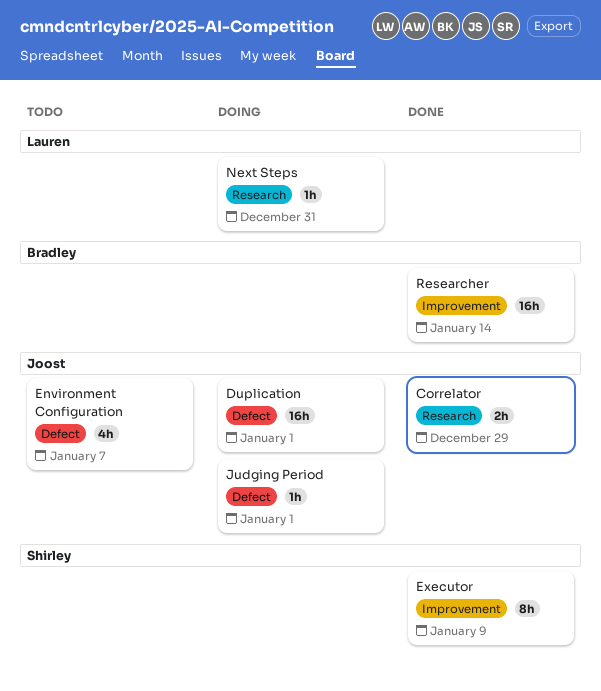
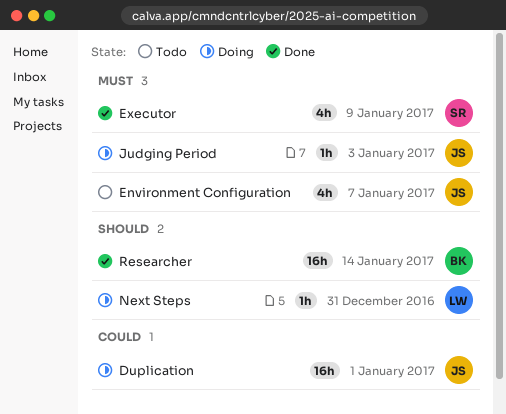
Correlator: present -> none
Executor, estimate: 8h -> 4h
Judging Period, due: Jan 1 -> Jan 3

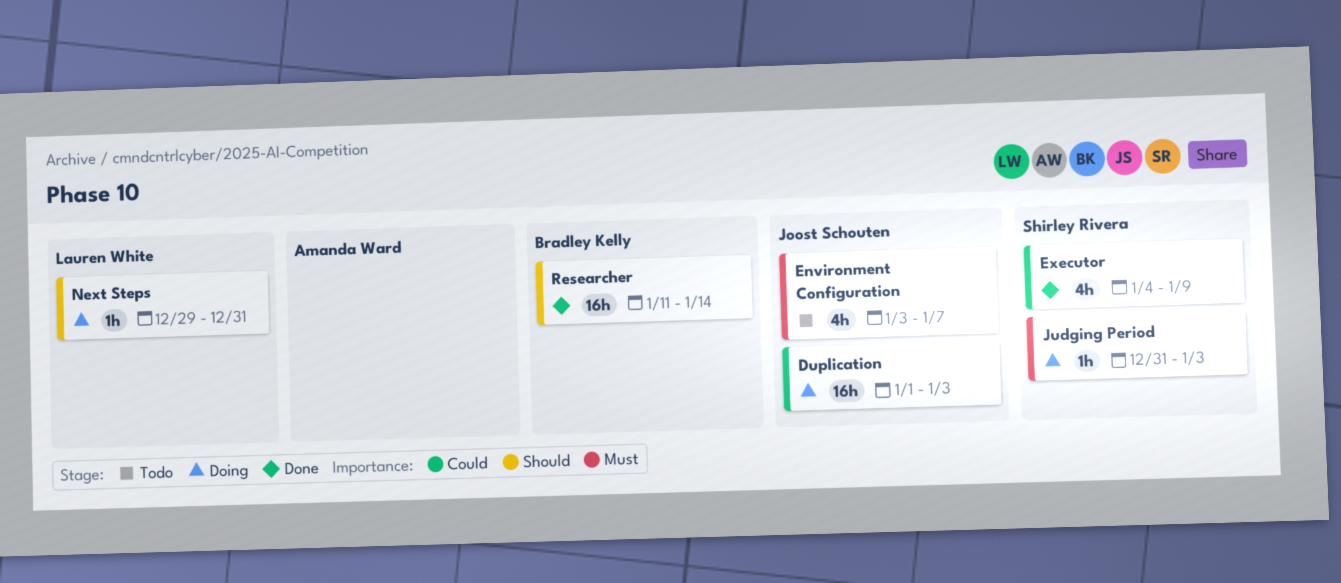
Duplication, due: Jan 1 -> Jan 3
Executor, priority: Must -> Could
Judging Period, owner: Joost Schouten -> Shirley Rivera

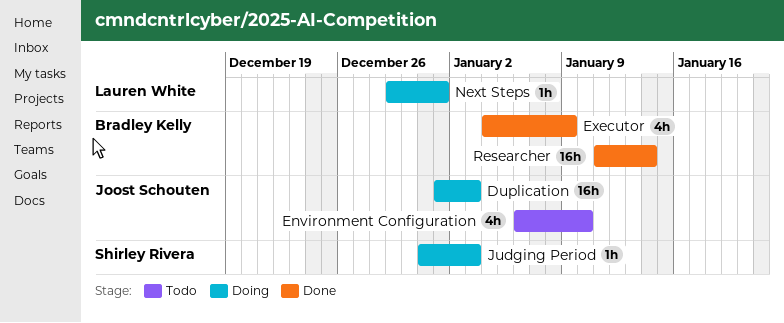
Environment Configuration, start: Jan 3 -> Jan 6
Environment Configuration, due: Jan 7 -> Jan 10
Executor, owner: Shirley Rivera -> Bradley Kelly
Next Steps, due: Dec 31 -> Jan 1

